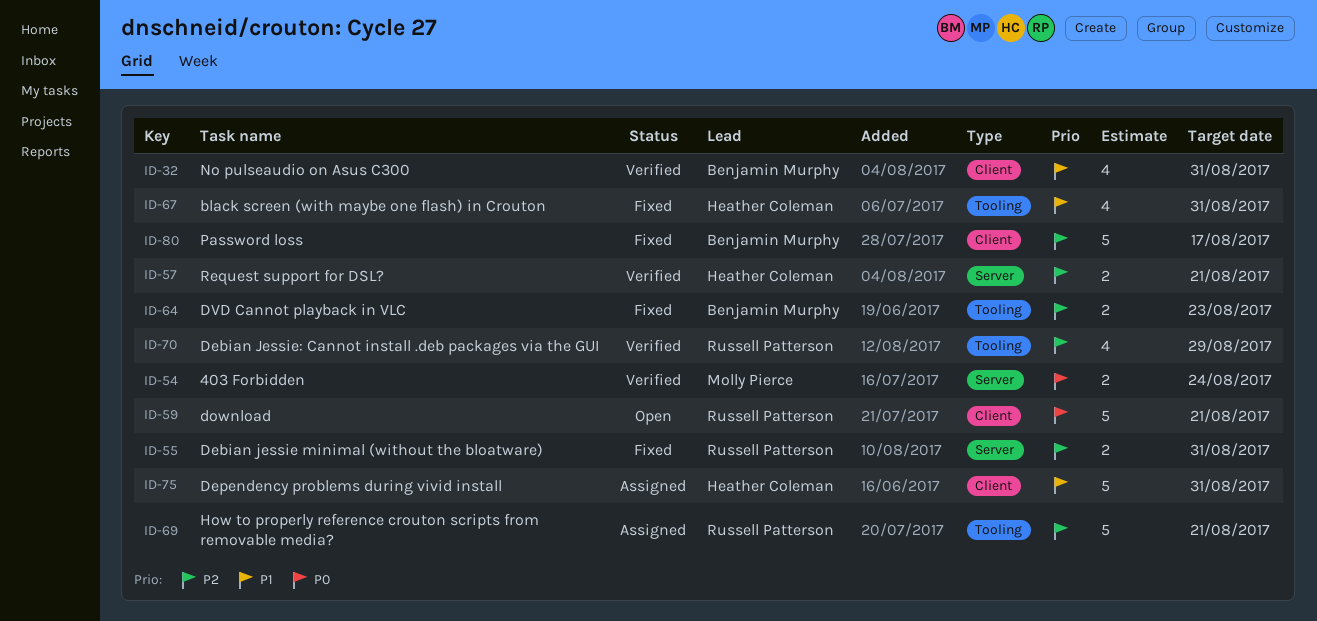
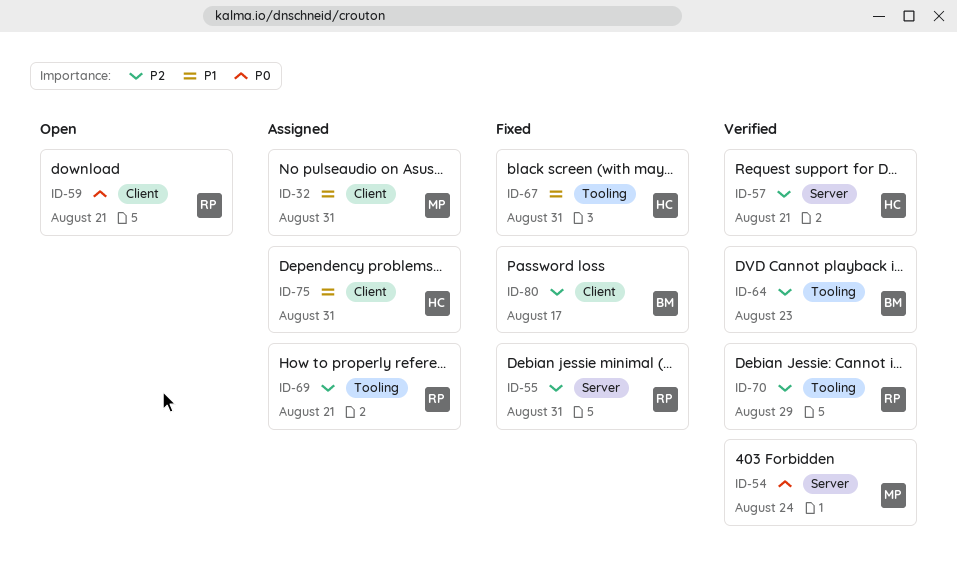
ID-32, status: Verified -> Assigned
ID-32, owner: Benjamin Murphy -> Molly Pierce
ID-64, status: Fixed -> Verified

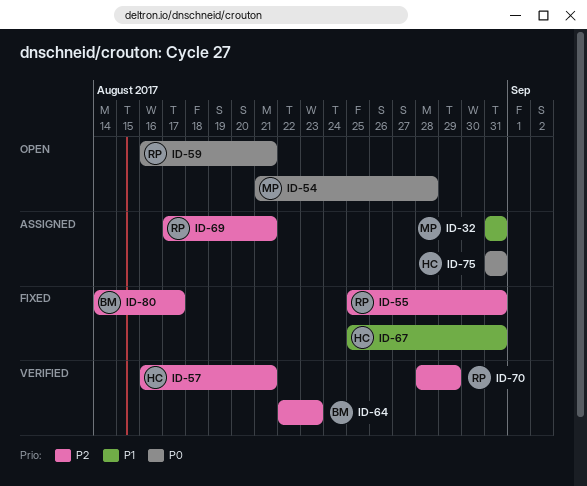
ID-54, status: Verified -> Open
ID-54, due: Aug 24 -> Aug 28
ID-75, priority: P1 -> P0

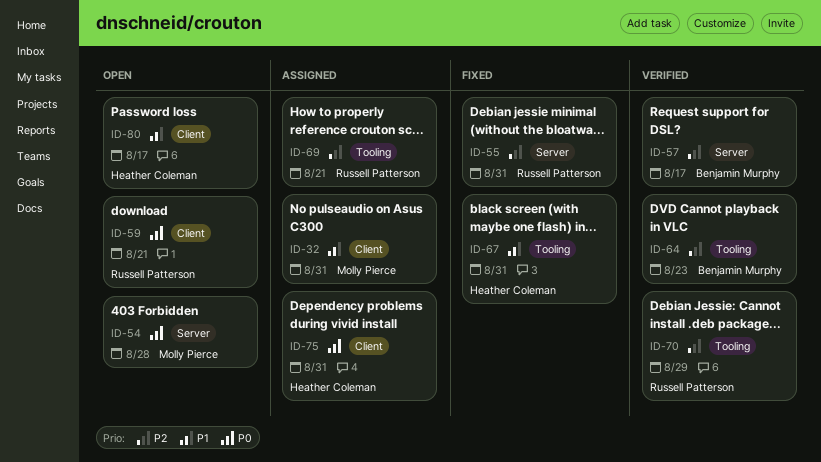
ID-57, owner: Heather Coleman -> Benjamin Murphy
ID-57, due: Aug 21 -> Aug 17
ID-80, status: Fixed -> Open
ID-80, owner: Benjamin Murphy -> Heather Coleman
ID-80, priority: P2 -> P1

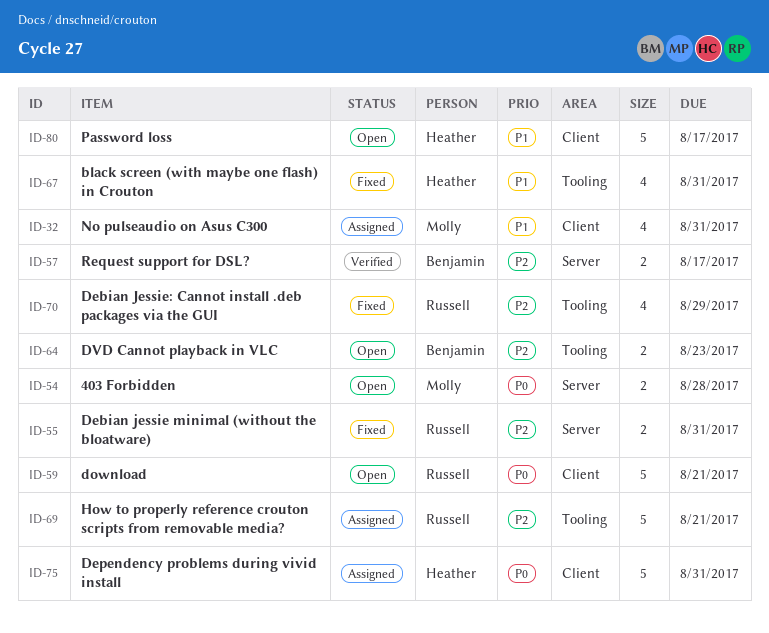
ID-64, status: Verified -> Open
ID-70, status: Verified -> Fixed

